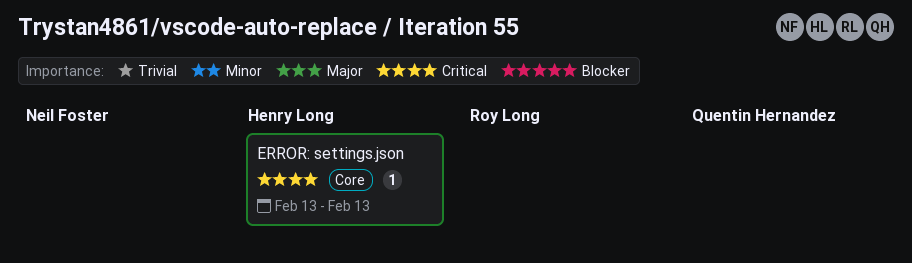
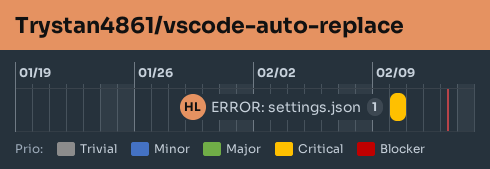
ERROR: settings.json, start: Feb 13 -> Feb 10
ERROR: settings.json, due: Feb 13 -> Feb 10

